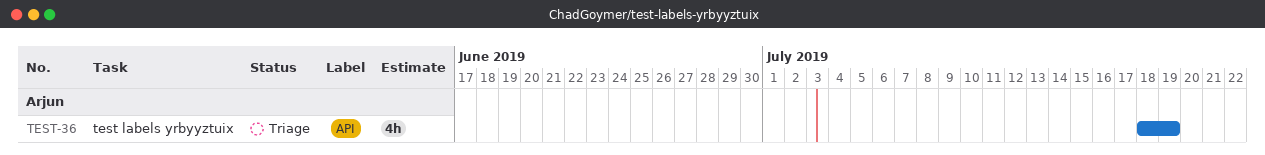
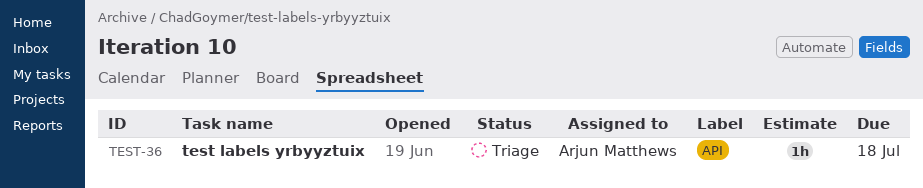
TEST-36, estimate: 4h -> 1h
TEST-36, due: Jul 19 -> Jul 18

